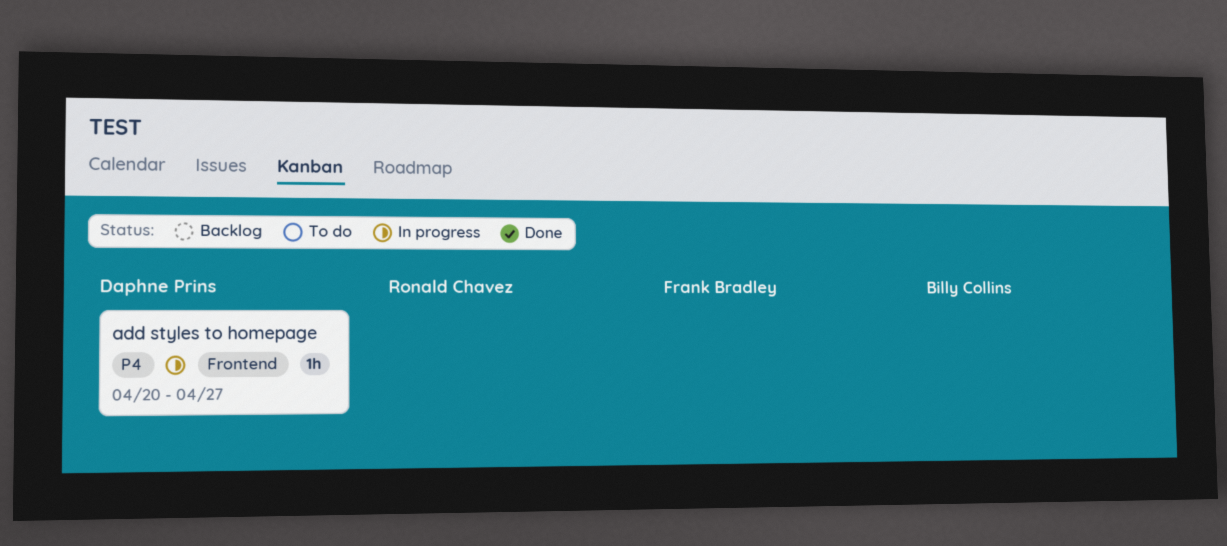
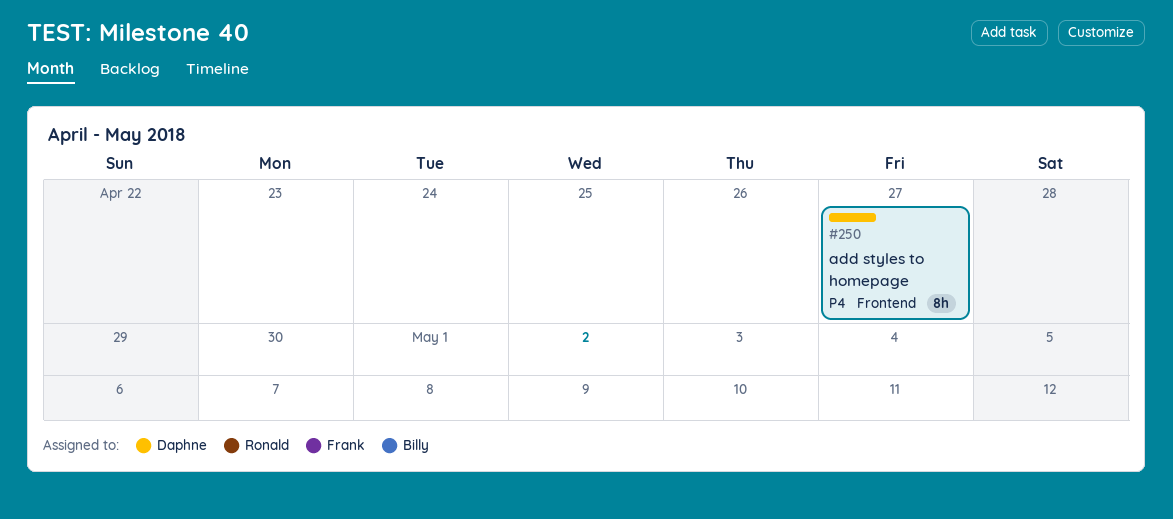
add styles to homepage, estimate: 1h -> 8h

